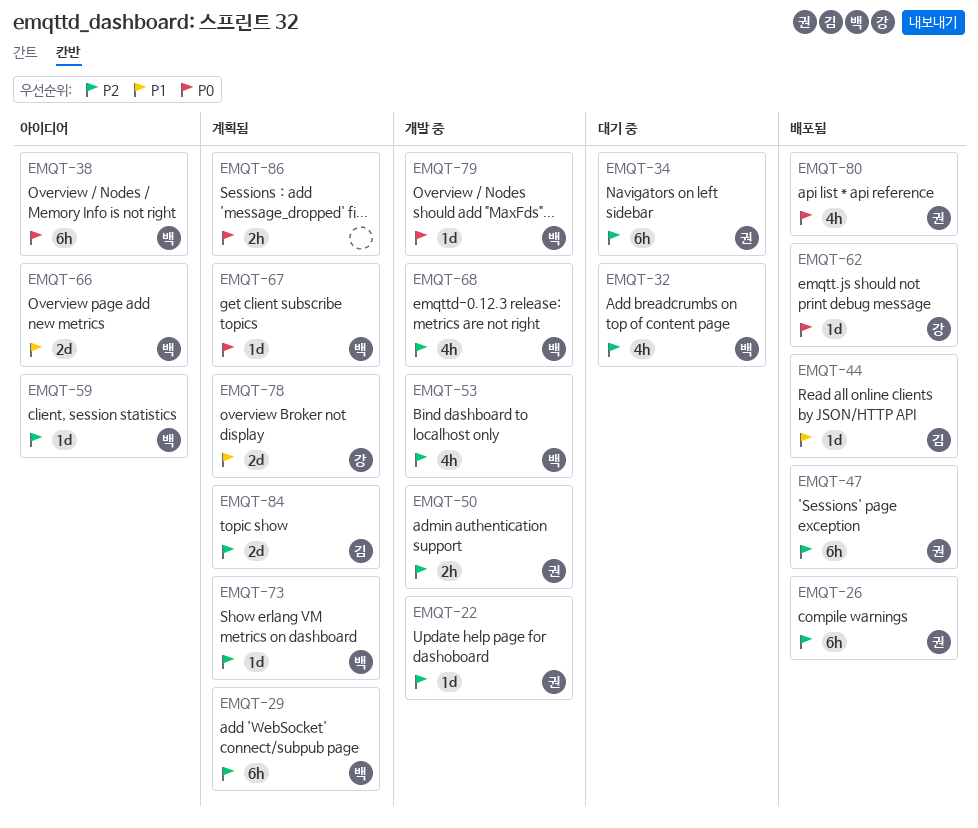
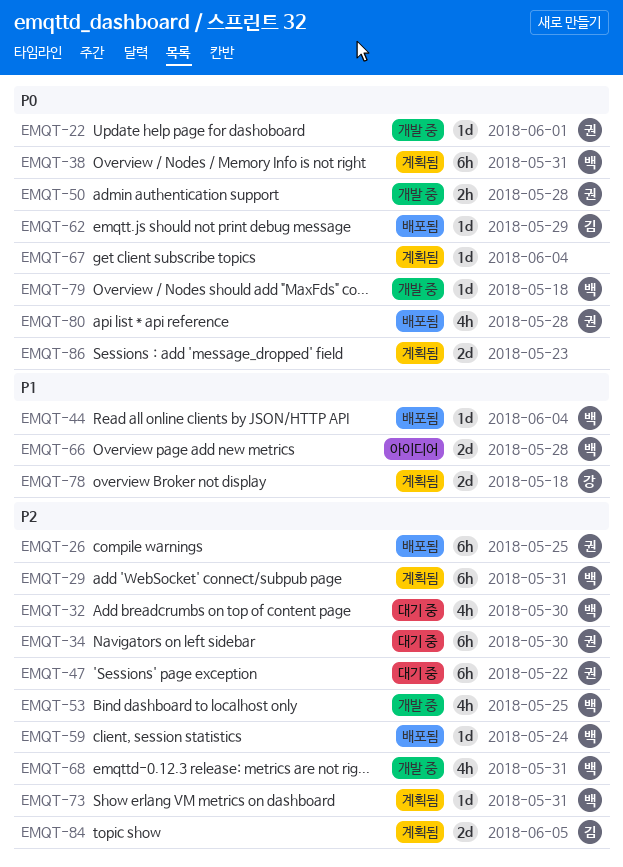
EMQT-22, priority: P2 -> P0
EMQT-38, status: 아이디어 -> 계획됨
EMQT-44, owner: 김 -> 백
EMQT-47, status: 배포됨 -> 대기 중
EMQT-50, priority: P2 -> P0
EMQT-59, status: 아이디어 -> 배포됨
EMQT-62, owner: 강 -> 김
EMQT-67, owner: 백 -> none
EMQT-86, estimate: 2h -> 2d

